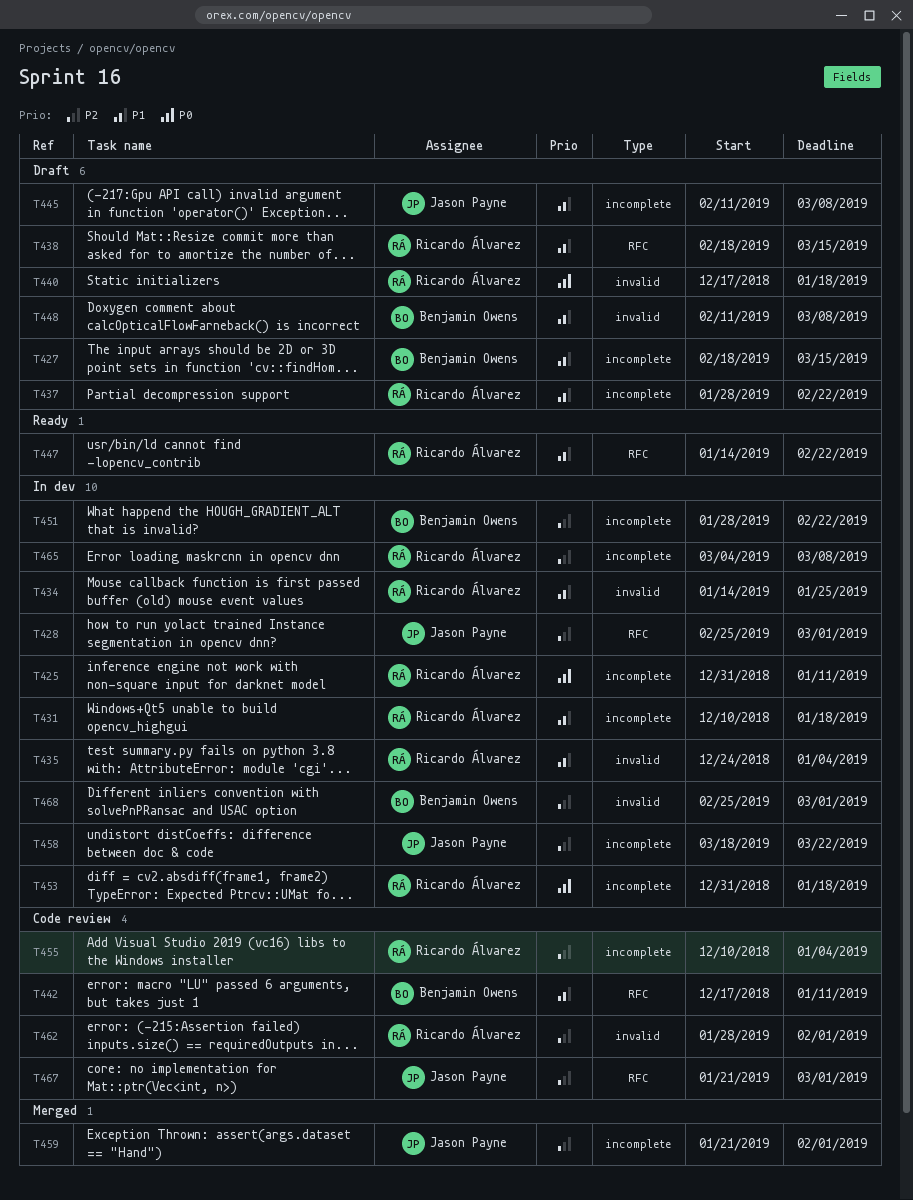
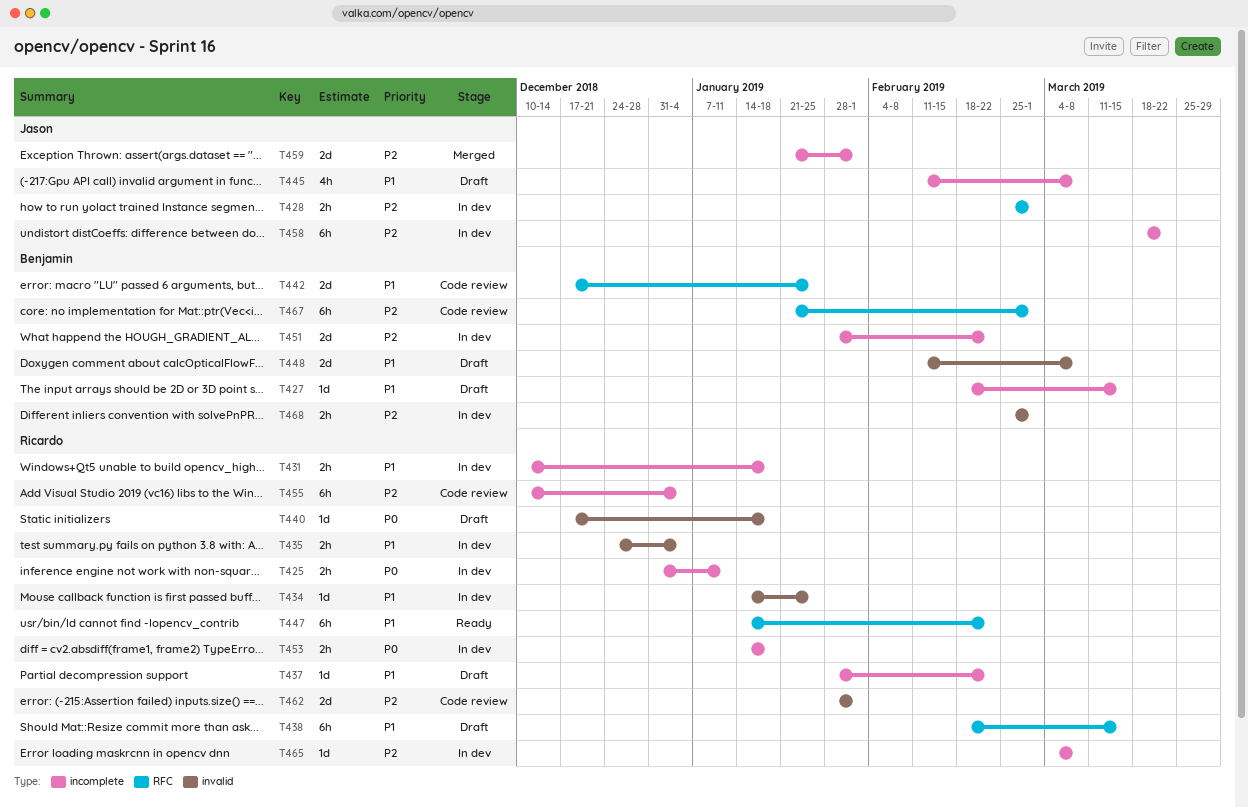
T442, due: Jan 11 -> Jan 25
T453, start: Dec 31 -> Jan 14
T467, owner: Jason Payne -> Benjamin Owens

